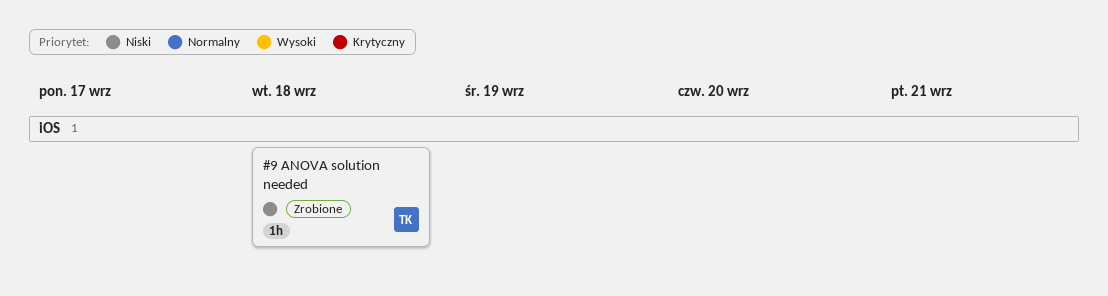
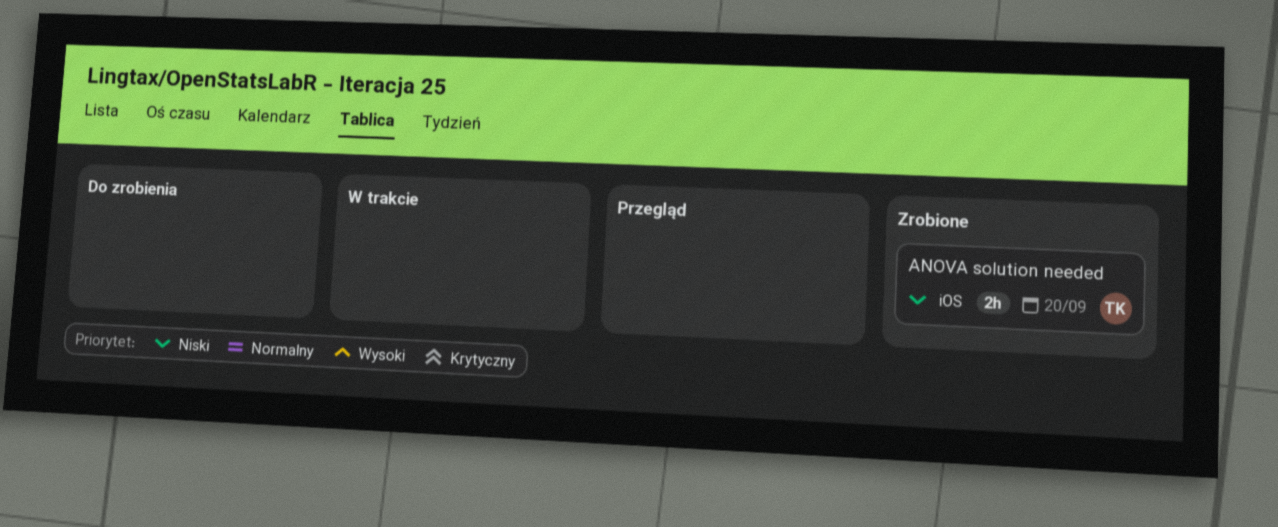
ANOVA solution needed, estimate: 1h -> 2h
ANOVA solution needed, due: Sep 18 -> Sep 20

